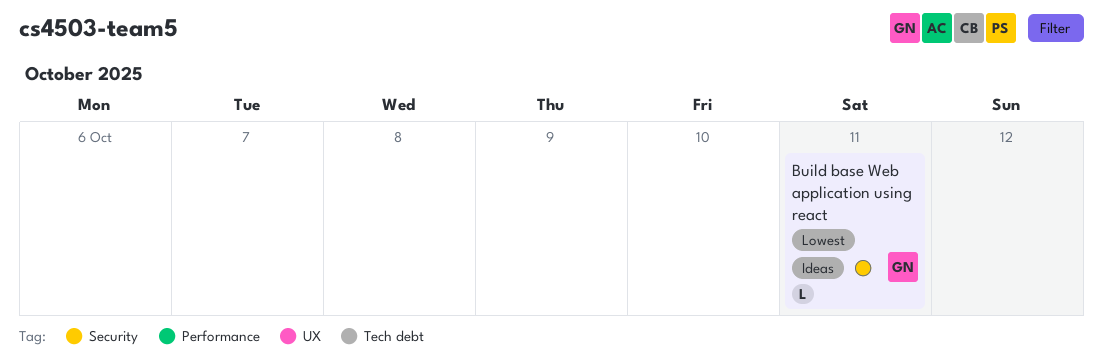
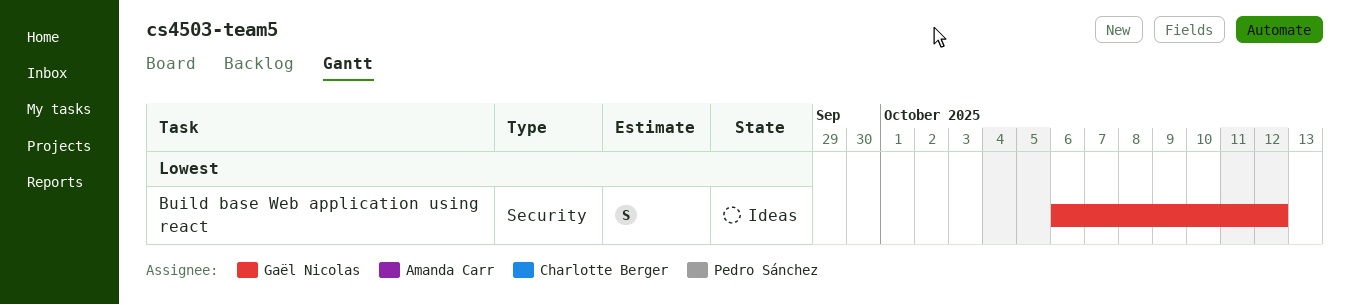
Build base Web application using react, estimate: L -> S
Build base Web application using react, due: Oct 11 -> Oct 12

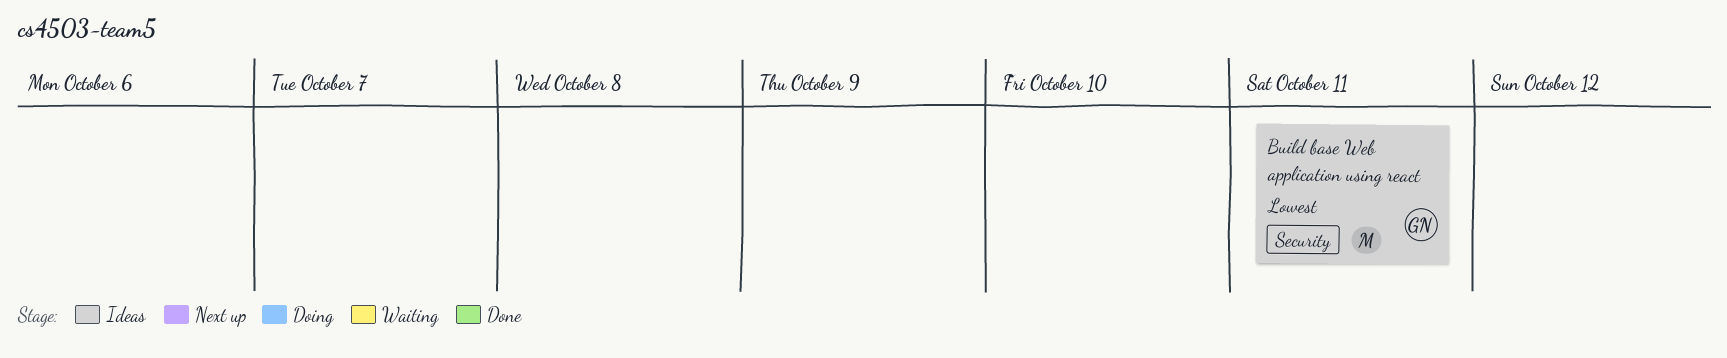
Build base Web application using react, estimate: S -> M
Build base Web application using react, due: Oct 12 -> Oct 11

